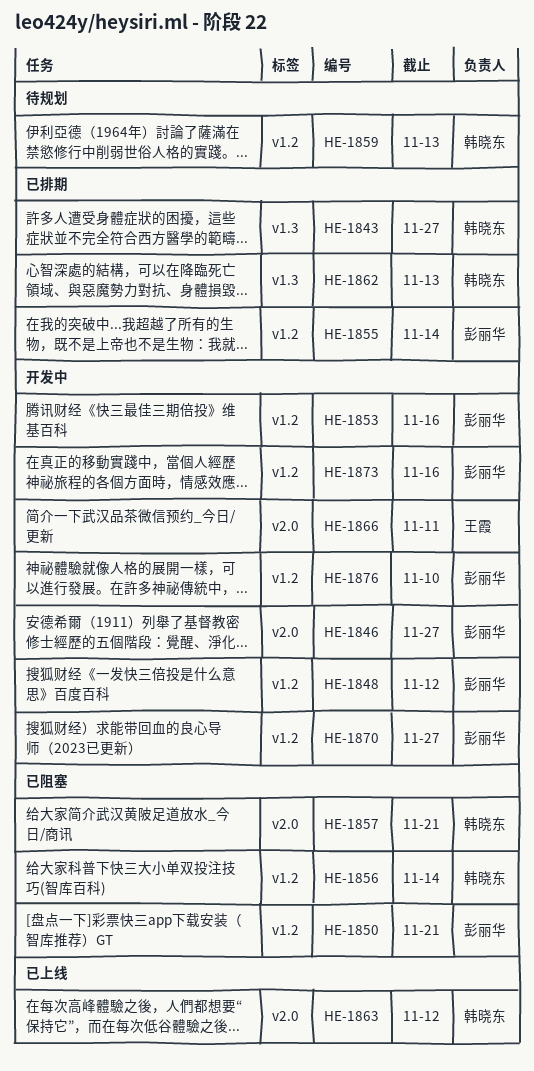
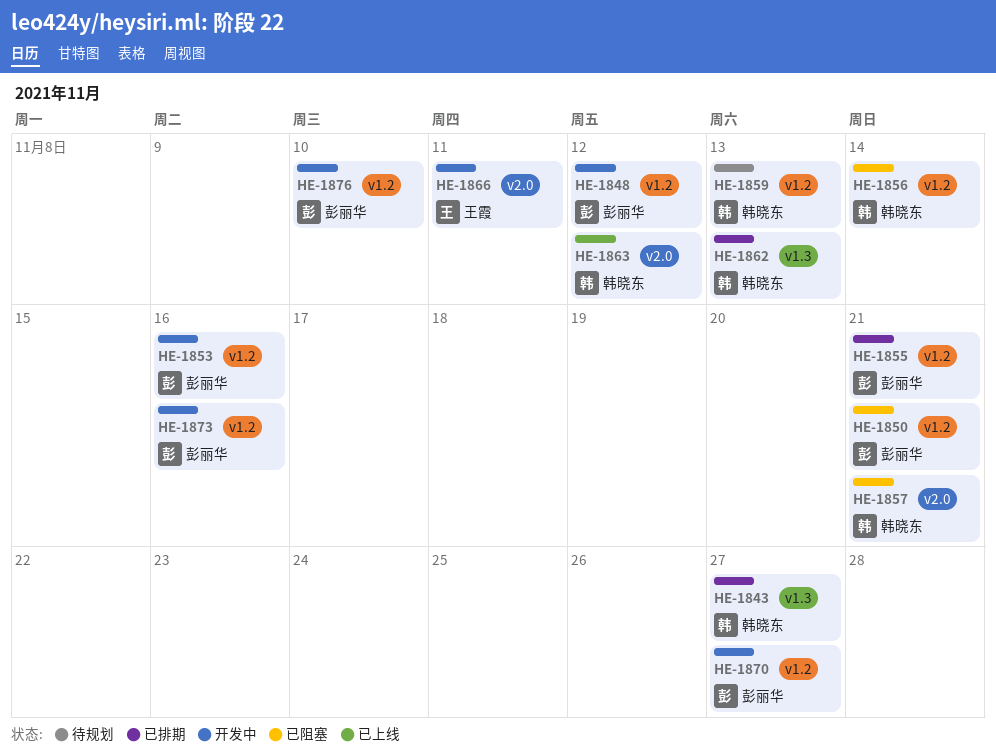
HE-1846: present -> none
HE-1855, due: Nov 14 -> Nov 21

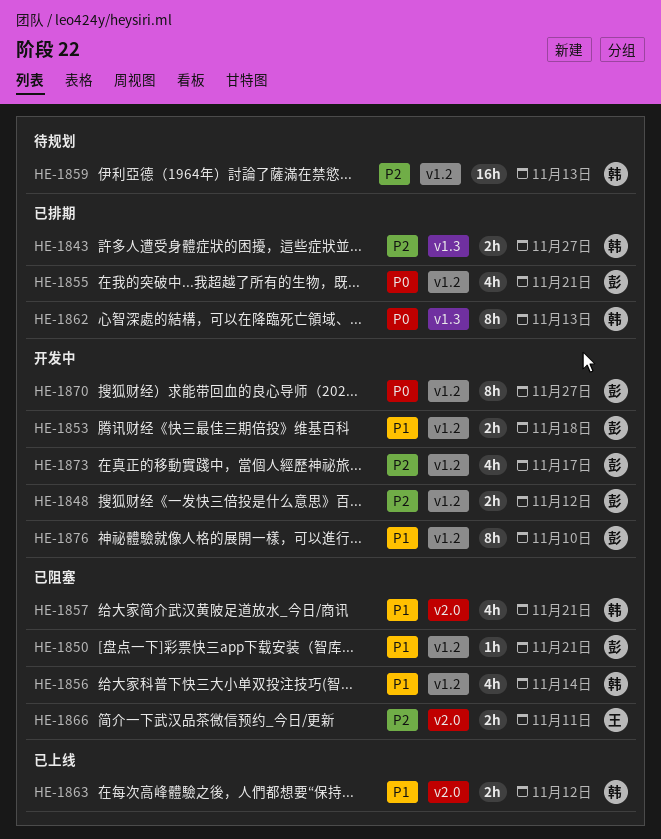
HE-1853, due: Nov 16 -> Nov 18
HE-1866, status: 开发中 -> 已阻塞
HE-1873, due: Nov 16 -> Nov 17

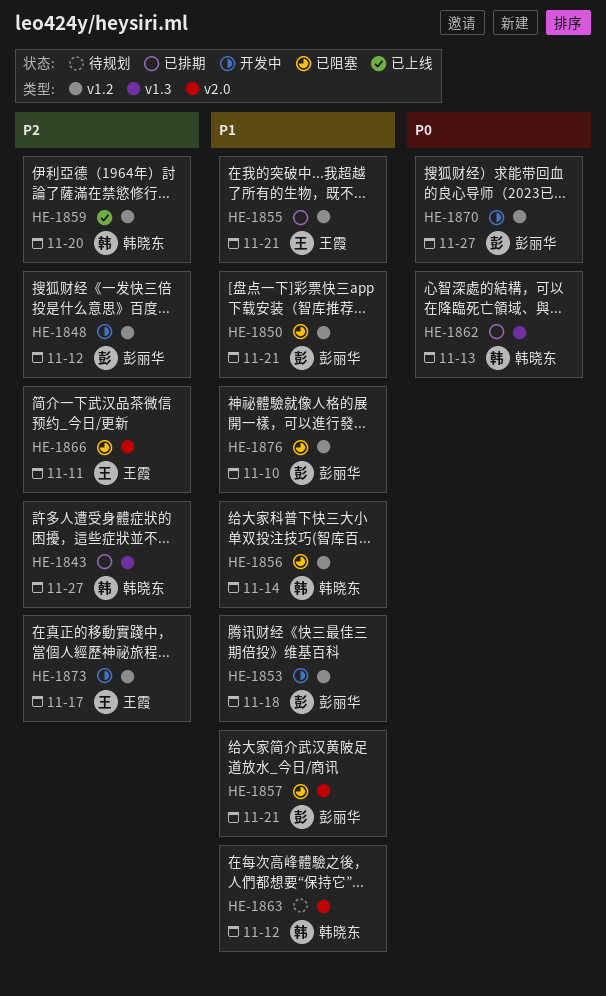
HE-1855, owner: 彭丽华 -> 王霞
HE-1855, priority: P0 -> P1
HE-1857, owner: 韩晓东 -> 彭丽华
HE-1859, status: 待规划 -> 已上线
HE-1859, due: Nov 13 -> Nov 20
HE-1863, status: 已上线 -> 待规划
HE-1873, owner: 彭丽华 -> 王霞
HE-1876, status: 开发中 -> 已阻塞

